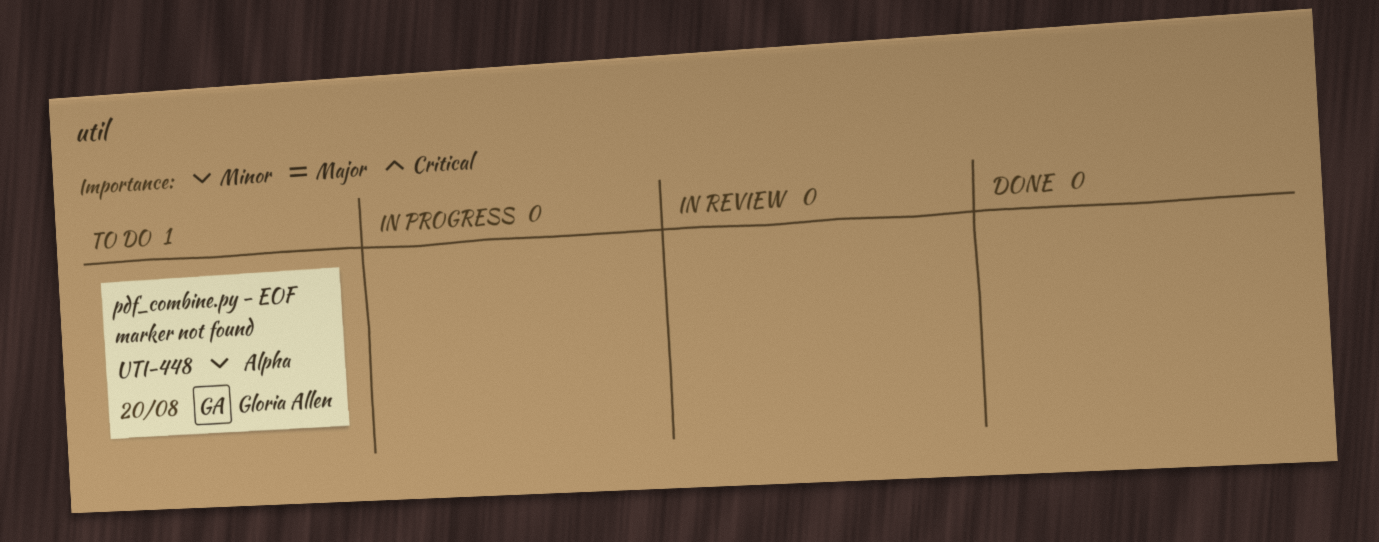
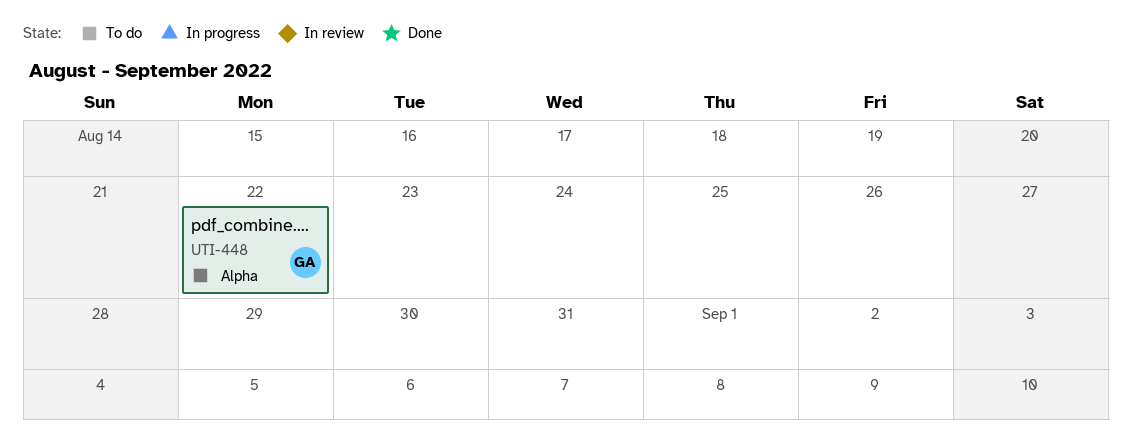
UTI-448, due: Aug 20 -> Aug 22

